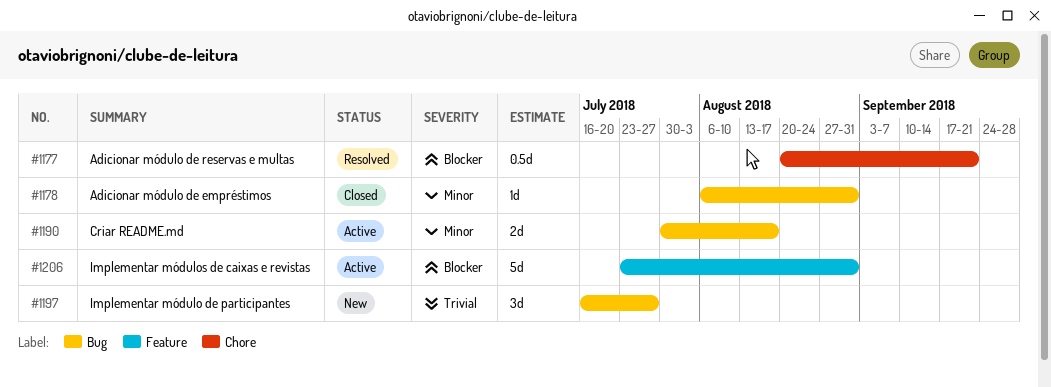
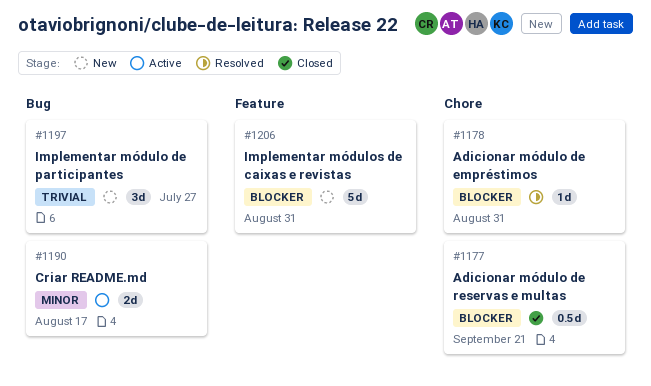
#1177, status: Resolved -> Closed
#1178, status: Closed -> Resolved
#1178, priority: Minor -> Blocker
#1178, label: Bug -> Chore
#1206, status: Active -> New

